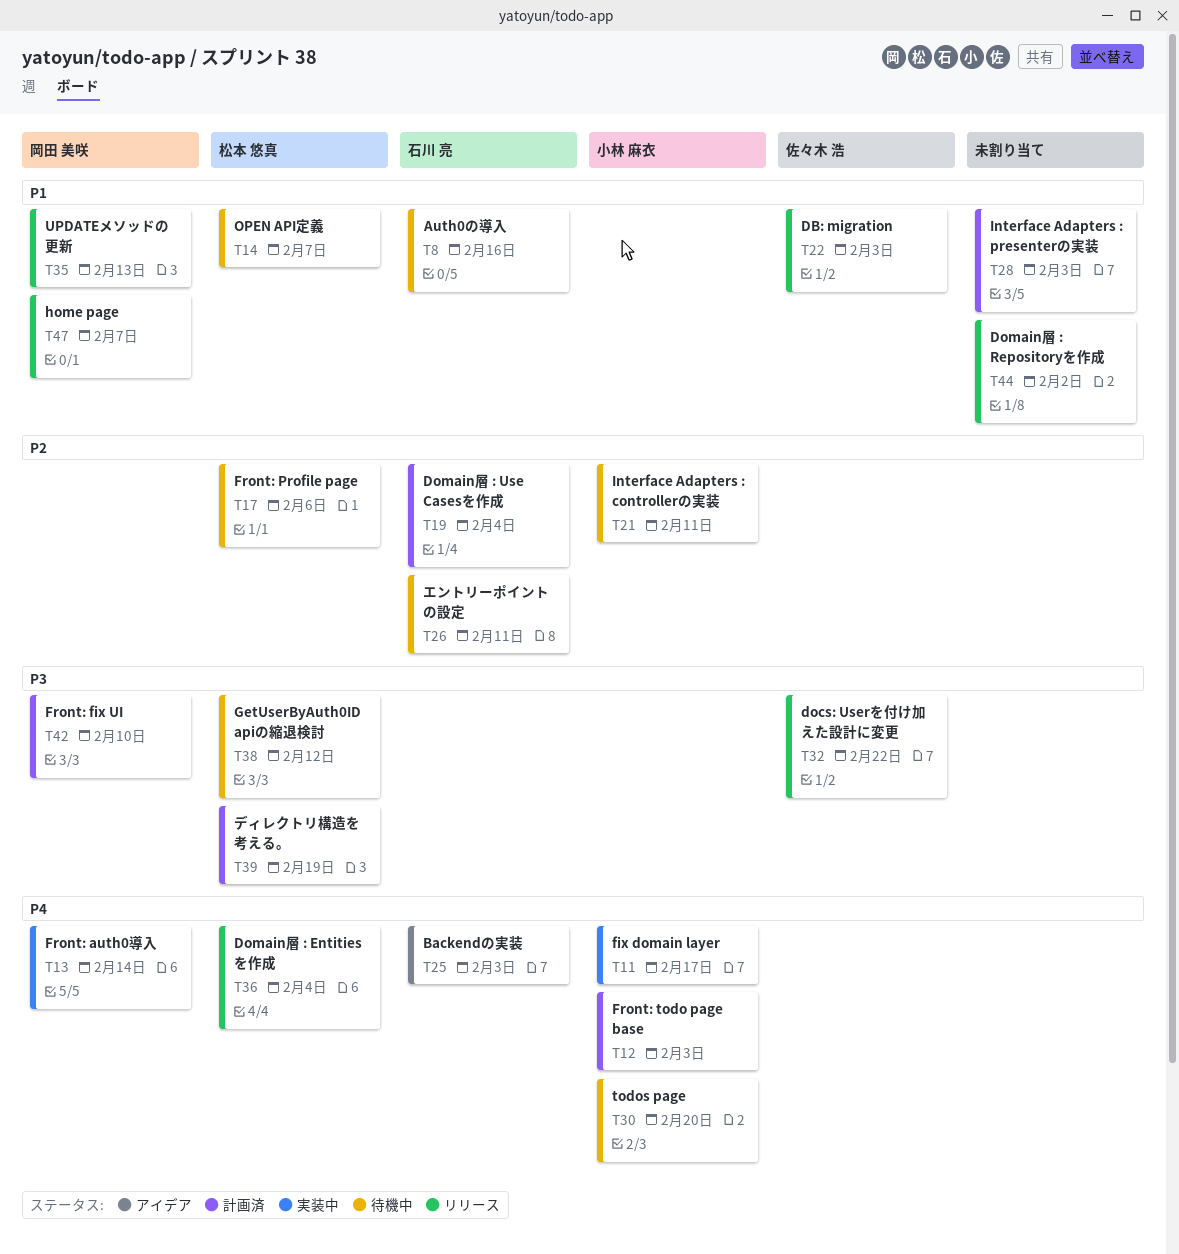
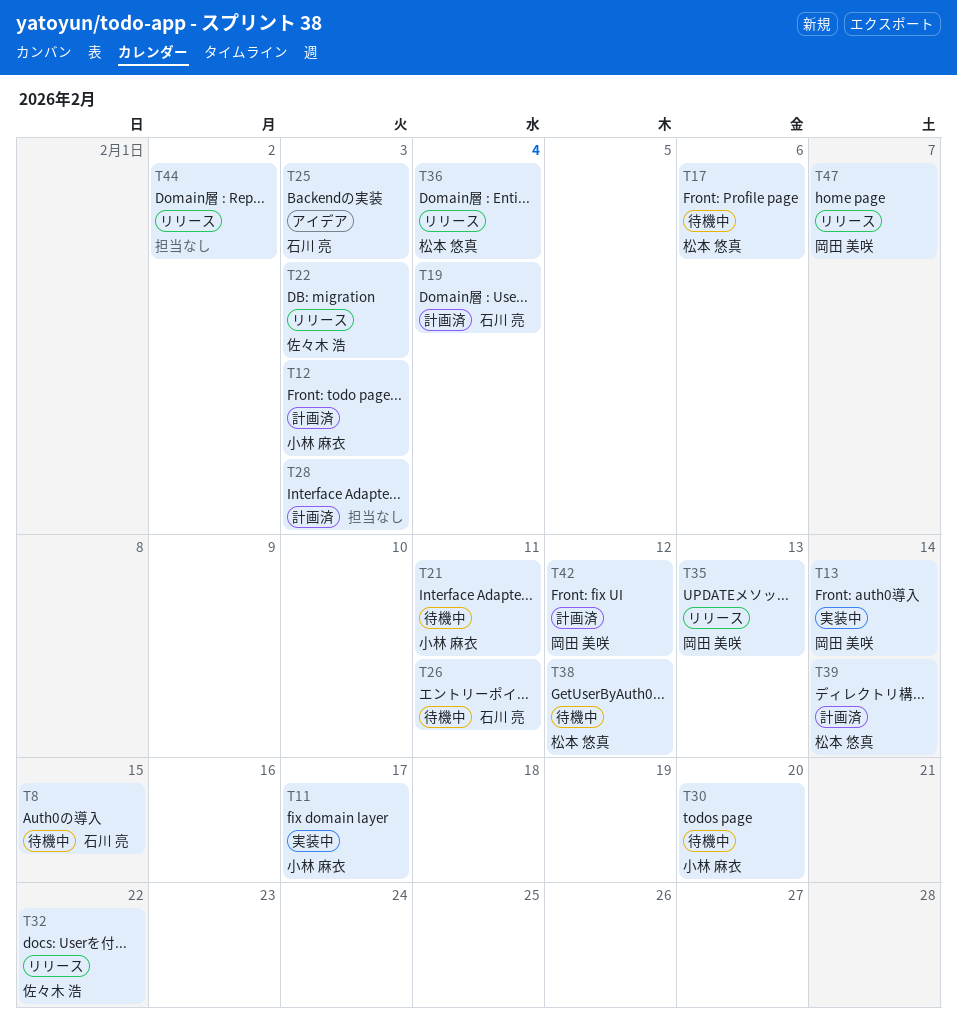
T8, due: Feb 16 -> Feb 15
T14: present -> none
T39, due: Feb 19 -> Feb 14
T42, due: Feb 10 -> Feb 12

